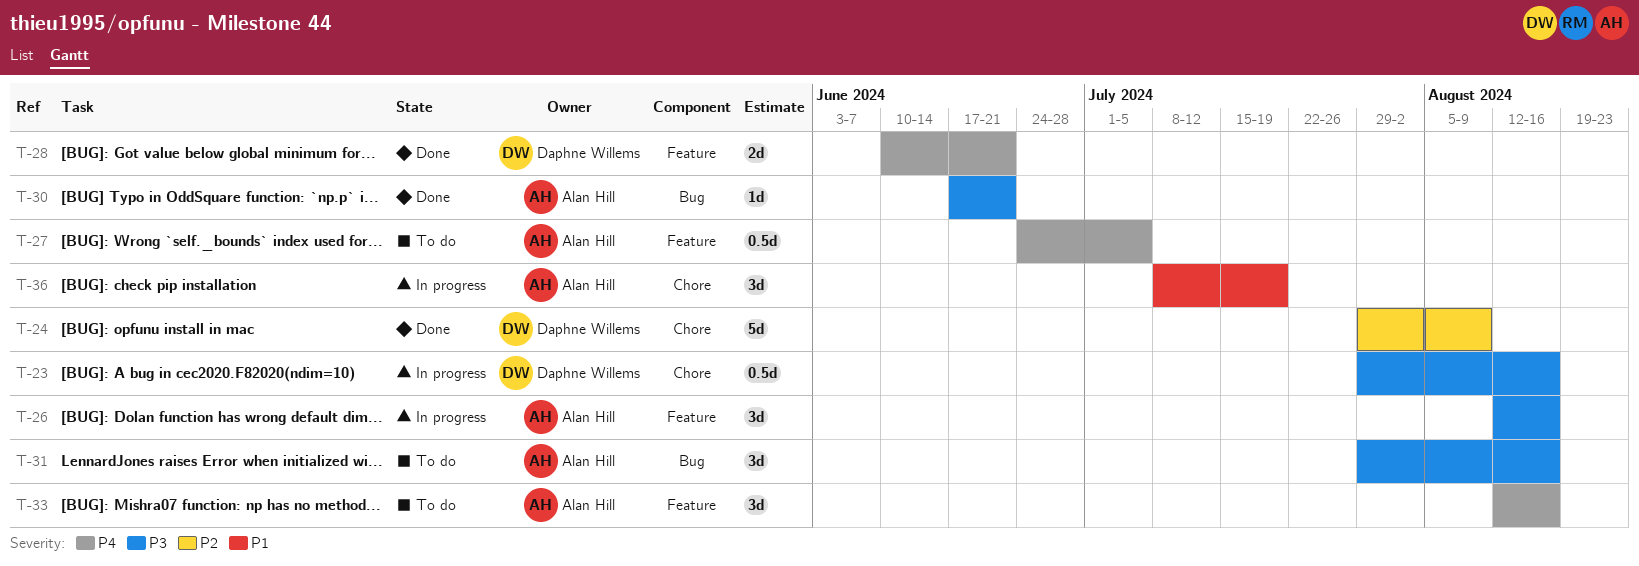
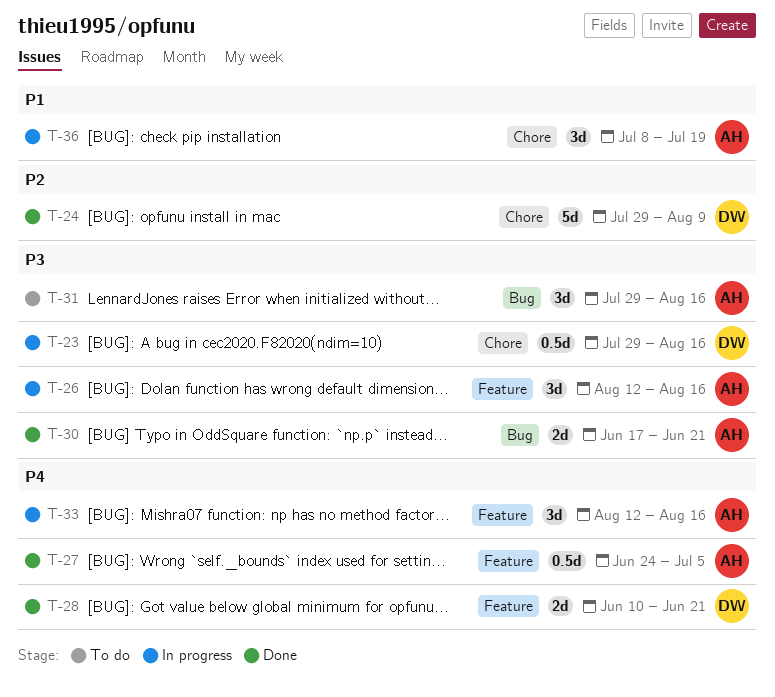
T-27, status: To do -> Done
T-30, estimate: 1d -> 2d
T-33, status: To do -> In progress

